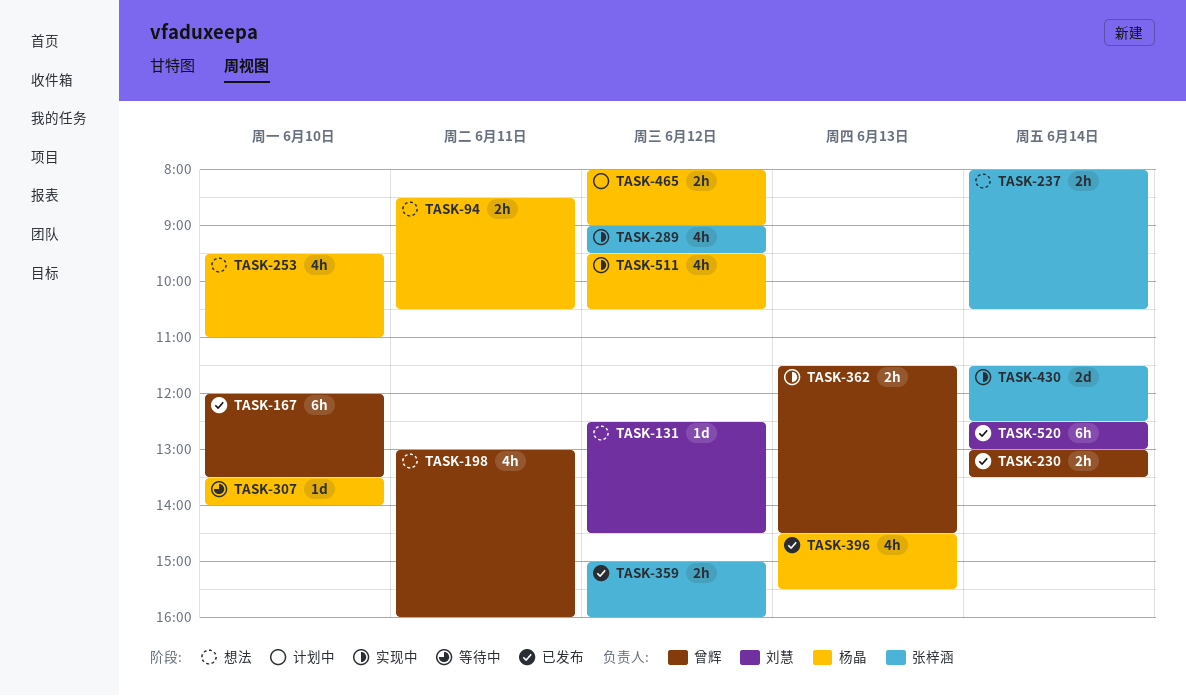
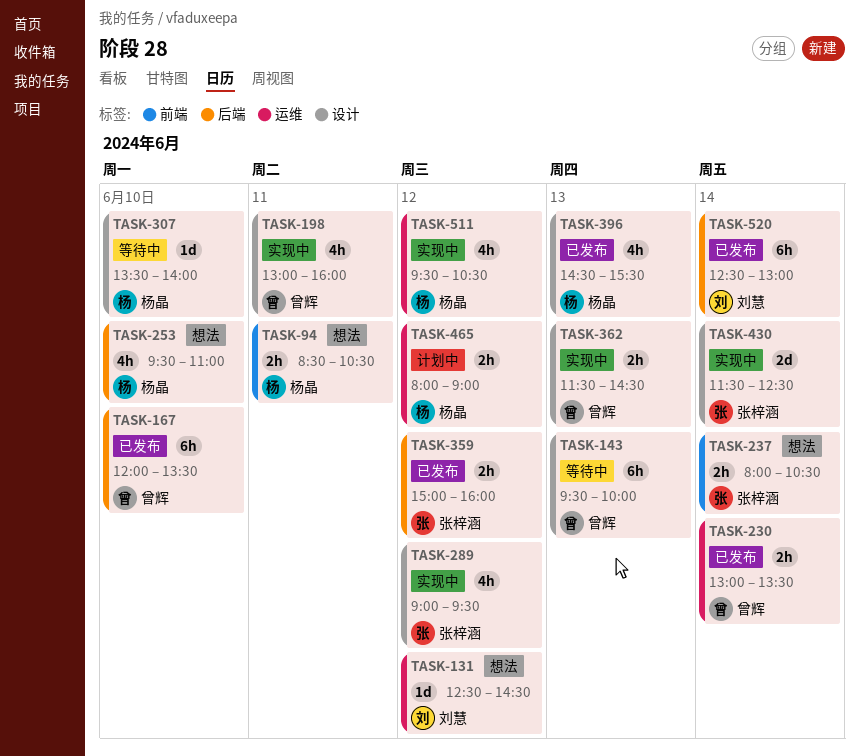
TASK-143: none -> present
TASK-198, status: 想法 -> 实现中

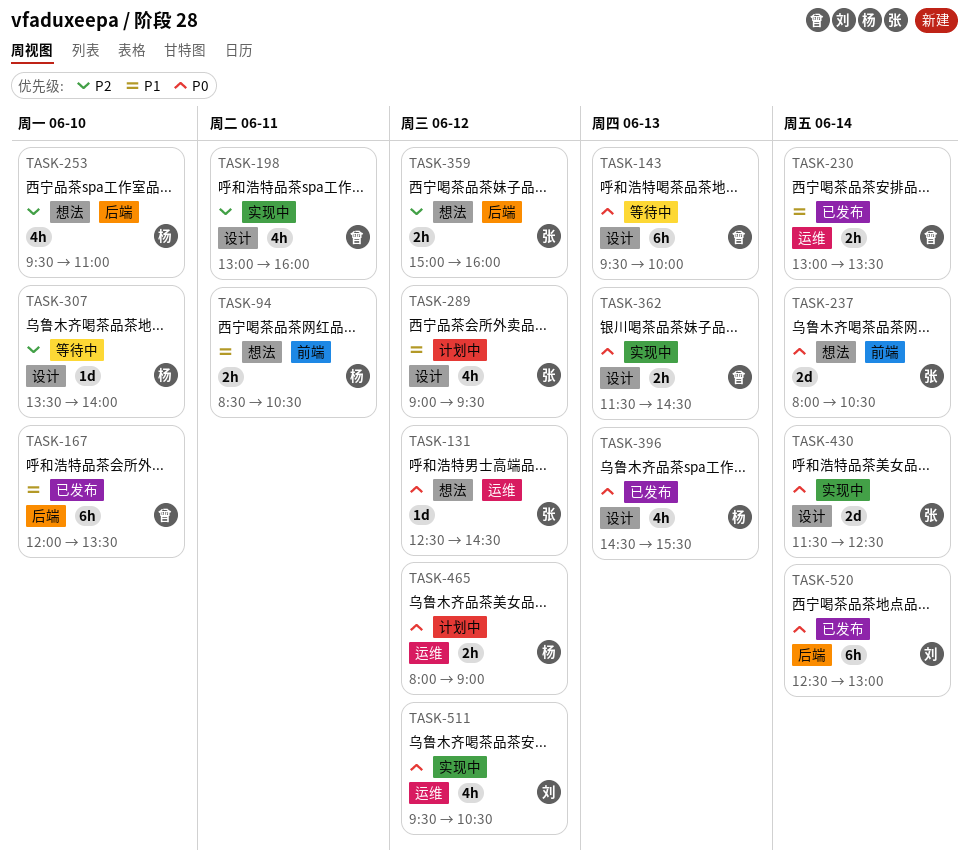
TASK-131, owner: 刘慧 -> 张梓涵
TASK-237, estimate: 2h -> 2d
TASK-289, status: 实现中 -> 计划中
TASK-359, status: 已发布 -> 想法
TASK-511, owner: 杨晶 -> 刘慧

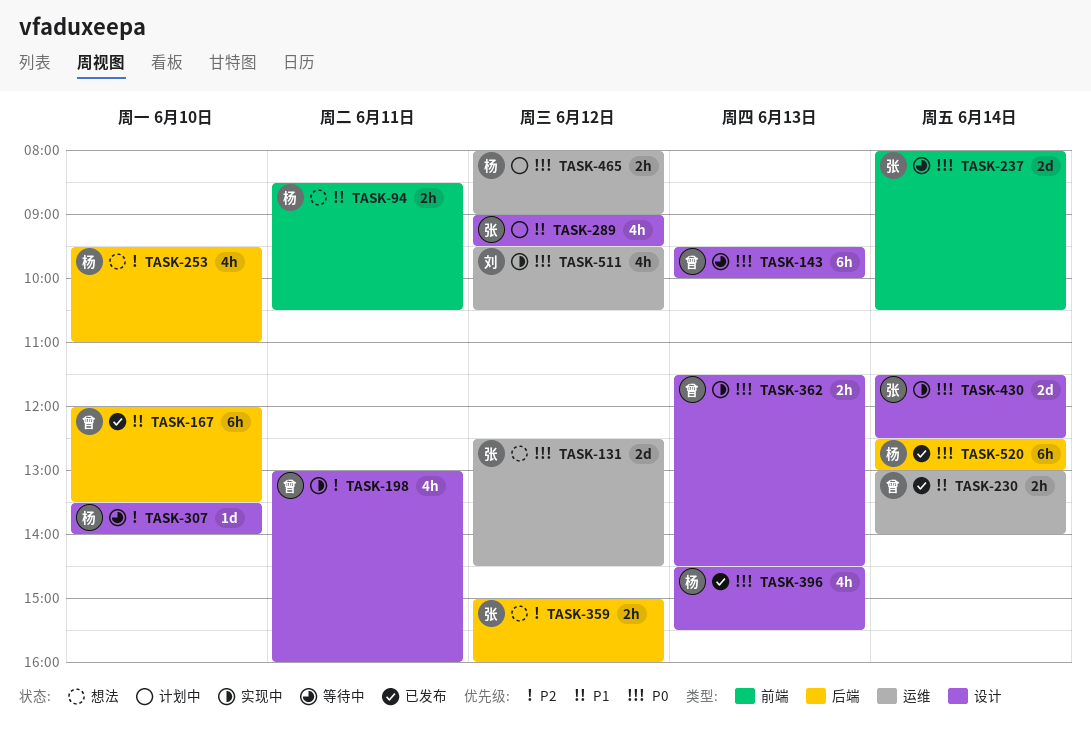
TASK-131, estimate: 1d -> 2d
TASK-230, ends: 13:30 -> 14:00
TASK-237, status: 想法 -> 等待中
TASK-520, owner: 刘 -> 杨

